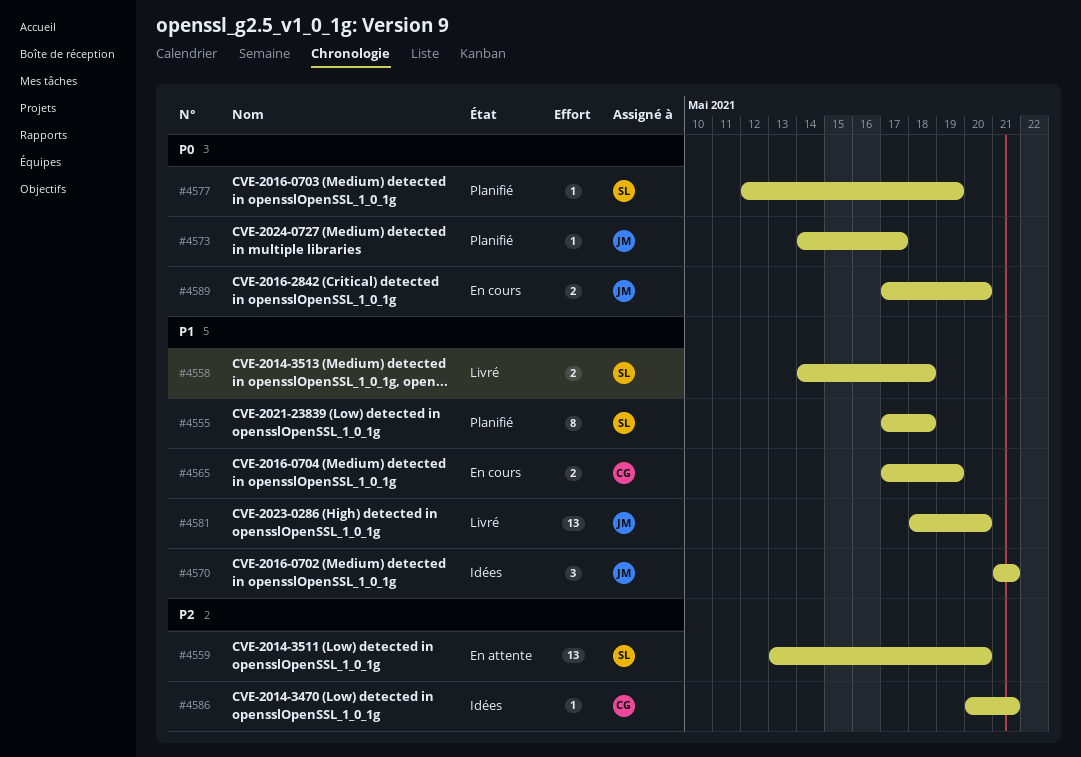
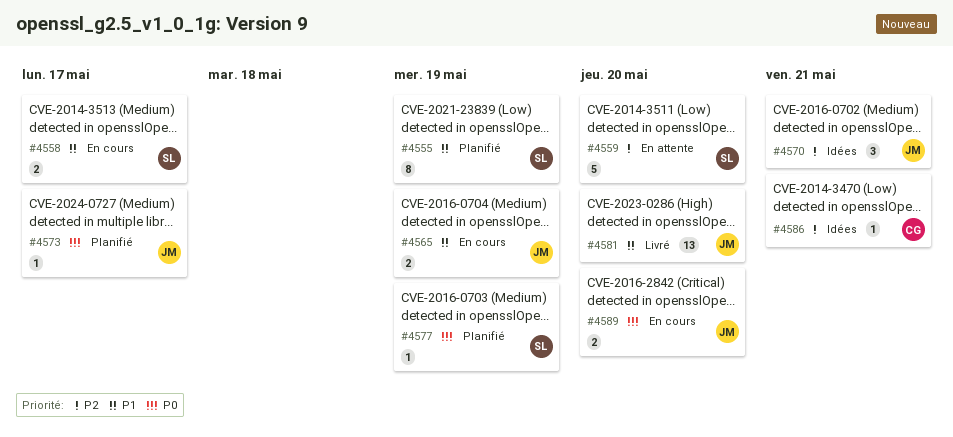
#4555, due: May 18 -> May 19
#4558, status: Livré -> En cours
#4558, due: May 18 -> May 17
#4559, estimate: 13 -> 5
#4565, owner: CG -> JM
#4570, priority: P1 -> P2

